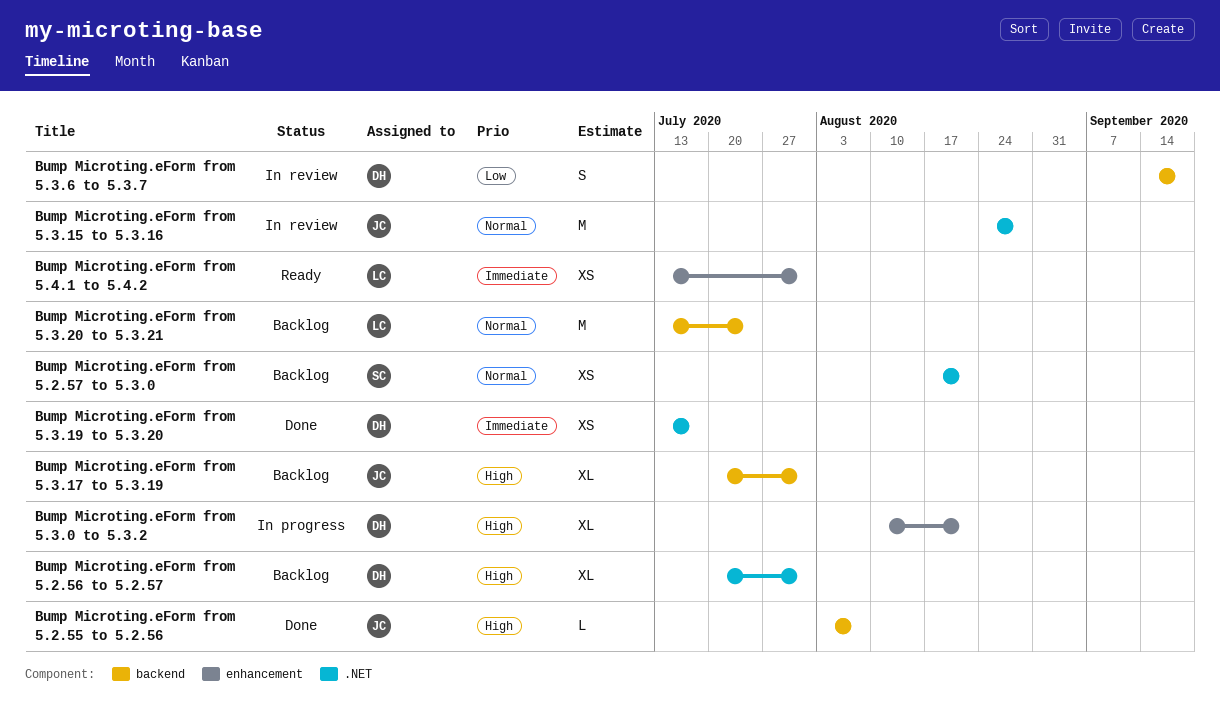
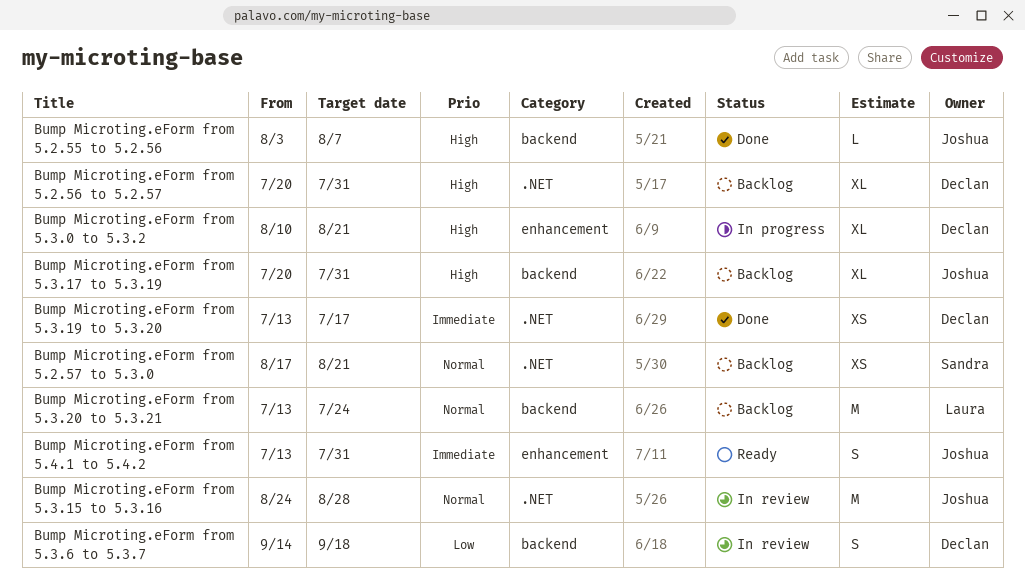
Bump Microting.eForm from 5.4.1 to 5.4.2, owner: Laura -> Joshua
Bump Microting.eForm from 5.4.1 to 5.4.2, estimate: XS -> S

